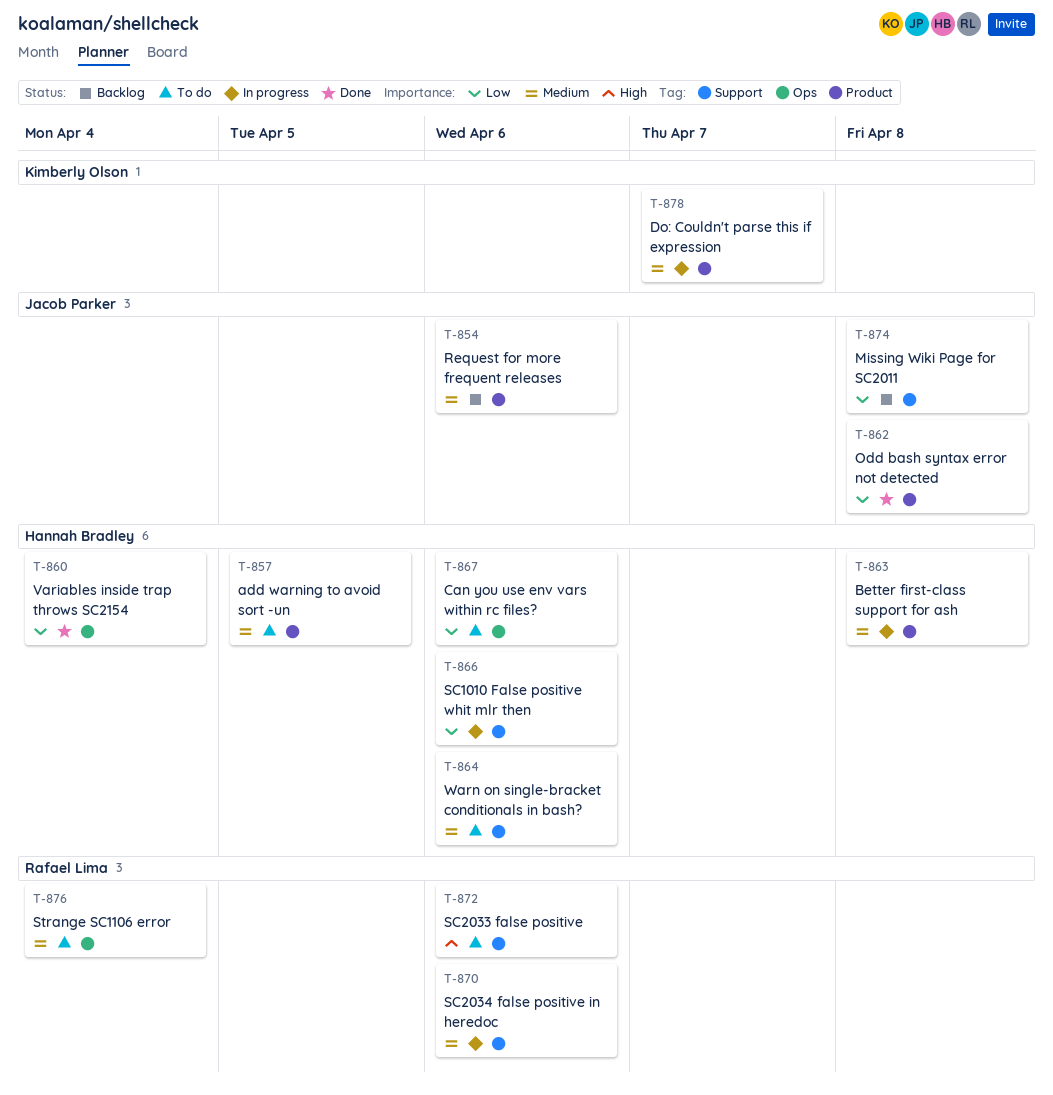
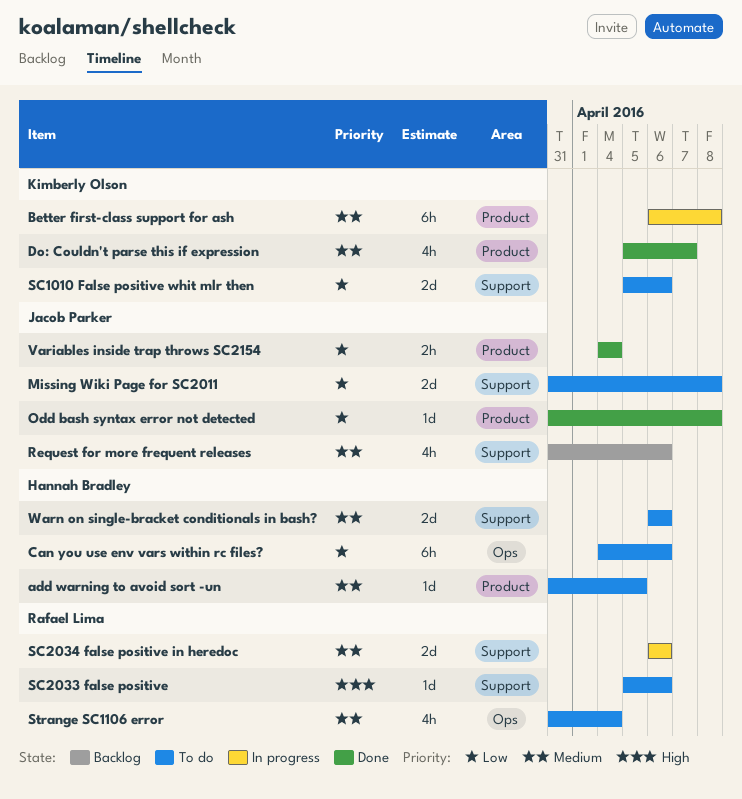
Better first-class support for ash, owner: Hannah Bradley -> Kimberly Olson
Do: Couldn't parse this if expression, status: In progress -> Done
Missing Wiki Page for SC2011, status: Backlog -> To do
Request for more frequent releases, label: Product -> Support
SC1010 False positive whit mlr then, status: In progress -> To do
SC1010 False positive whit mlr then, owner: Hannah Bradley -> Kimberly Olson
Variables inside trap throws SC2154, owner: Hannah Bradley -> Jacob Parker
Variables inside trap throws SC2154, label: Ops -> Product

